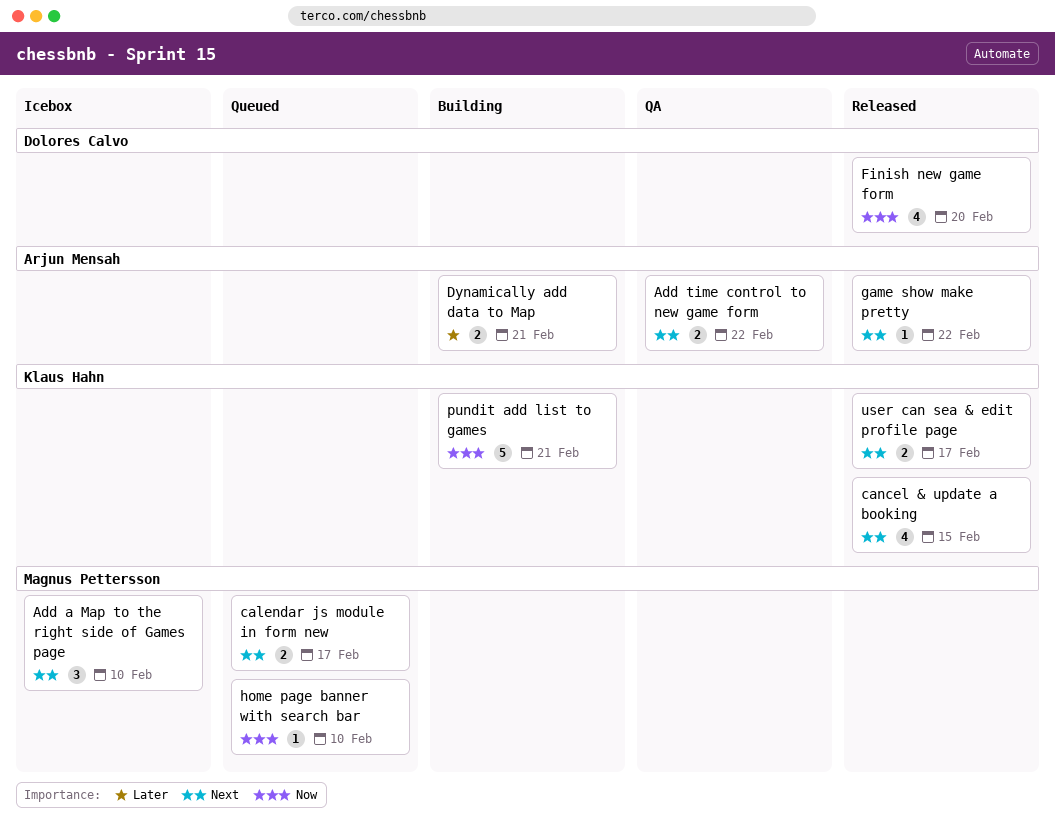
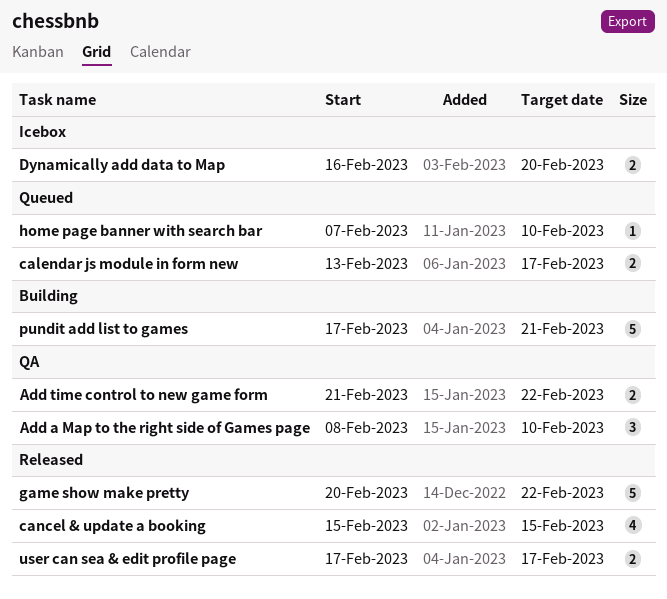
Add a Map to the right side of Games page, status: Icebox -> QA
Dynamically add data to Map, status: Building -> Icebox
Dynamically add data to Map, due: Feb 21 -> Feb 20
Finish new game form: present -> none
game show make pretty, estimate: 1 -> 5

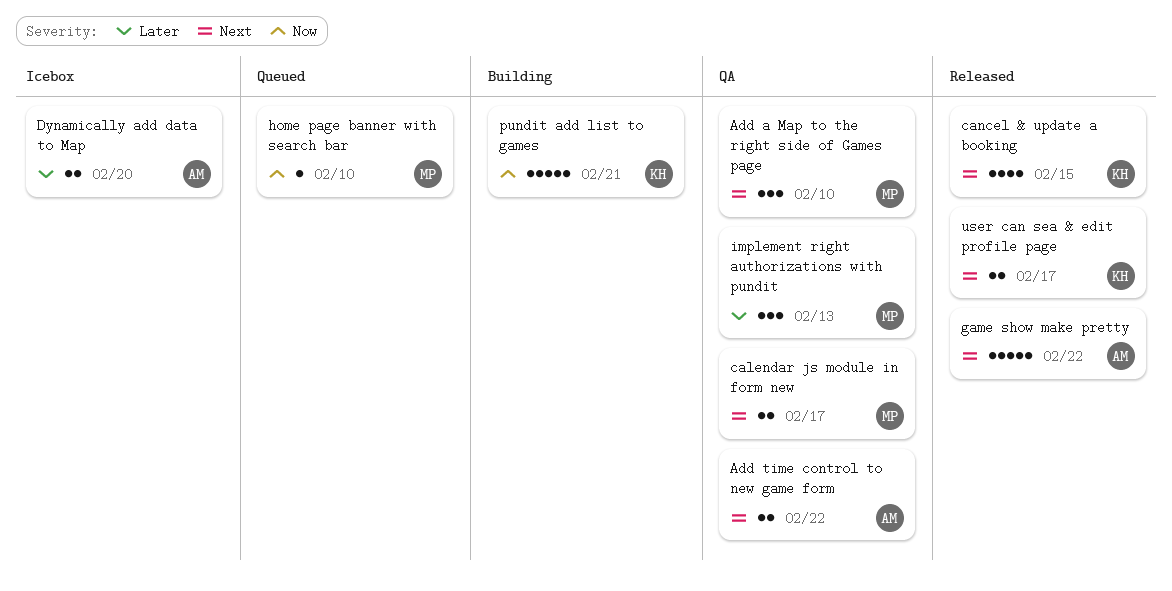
calendar js module in form new, status: Queued -> QA
implement right authorizations with pundit: none -> present

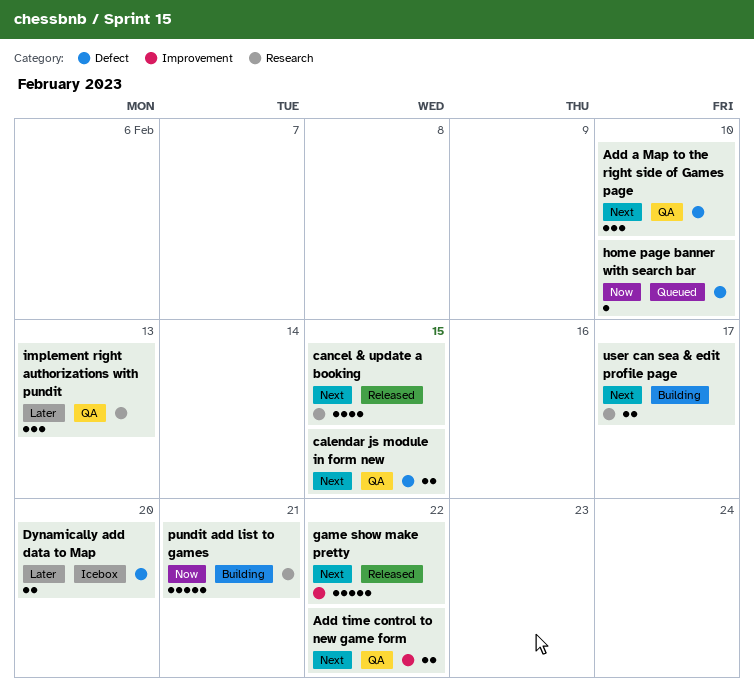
calendar js module in form new, due: Feb 17 -> Feb 15
user can sea & edit profile page, status: Released -> Building

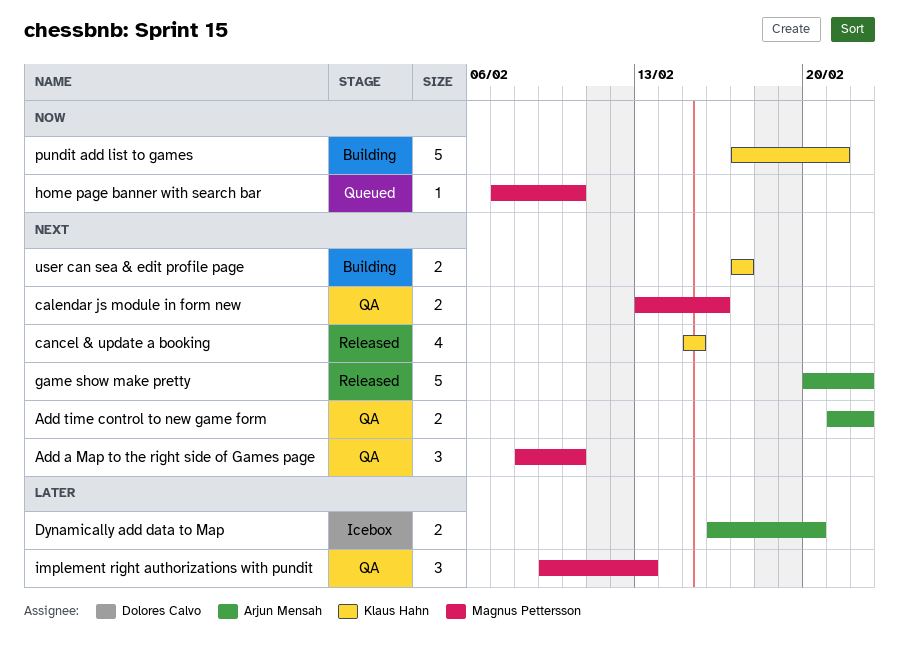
calendar js module in form new, due: Feb 15 -> Feb 16

